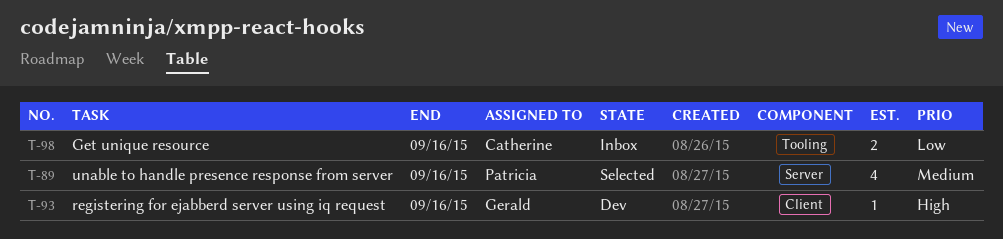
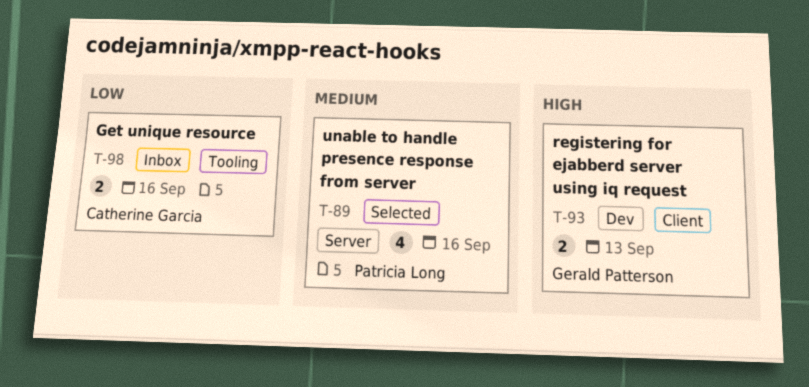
T-93, estimate: 1 -> 2
T-93, due: Sep 16 -> Sep 13

